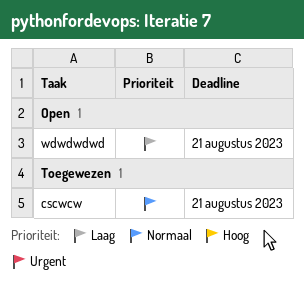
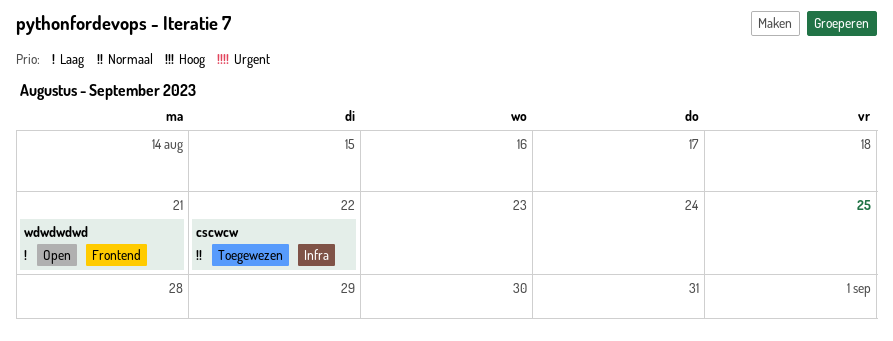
cscwcw, due: Aug 21 -> Aug 22

